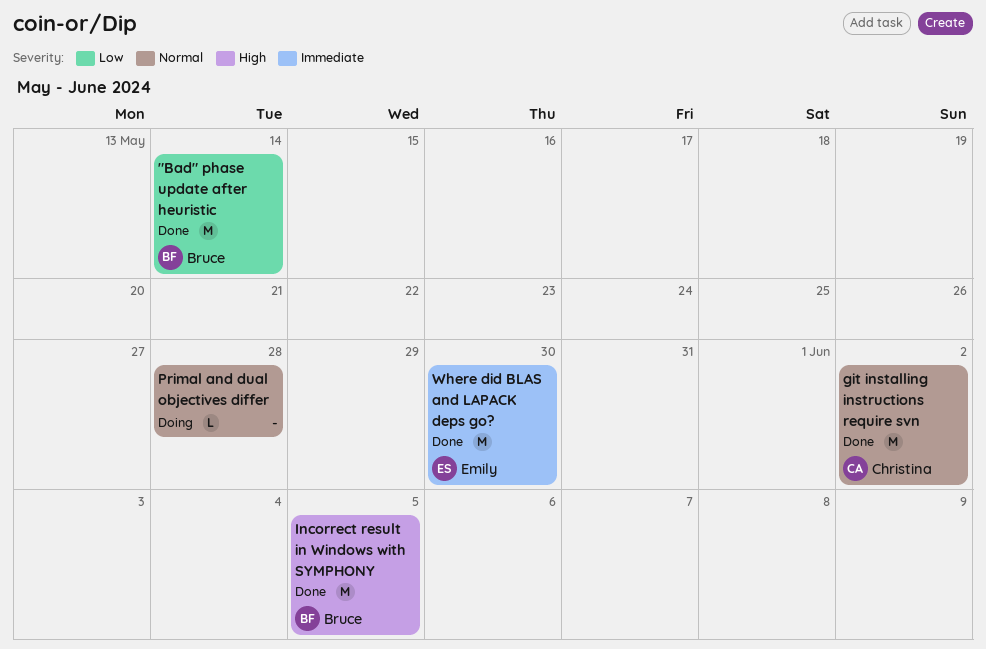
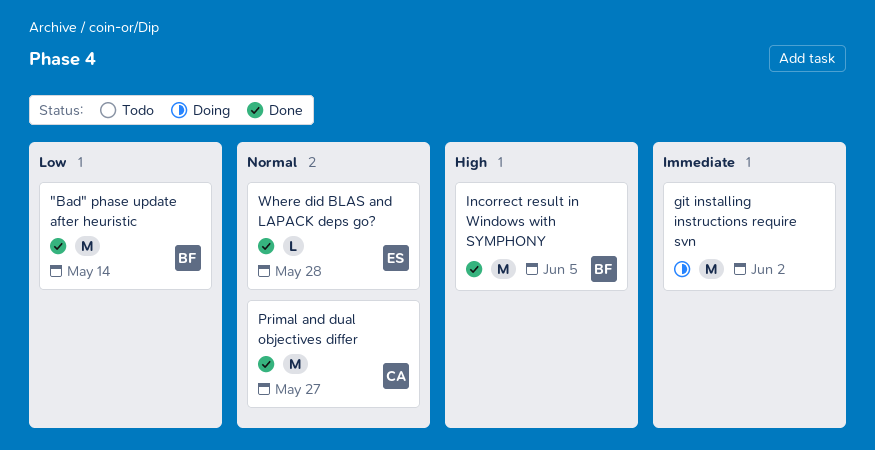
git installing instructions require svn, status: Done -> Doing
git installing instructions require svn, owner: Christina -> none
git installing instructions require svn, priority: Normal -> Immediate
Primal and dual objectives differ, status: Doing -> Done
Primal and dual objectives differ, owner: none -> Christina
Primal and dual objectives differ, estimate: L -> M
Primal and dual objectives differ, due: May 28 -> May 27
Where did BLAS and LAPACK deps go?, priority: Immediate -> Normal
Where did BLAS and LAPACK deps go?, estimate: M -> L
Where did BLAS and LAPACK deps go?, due: May 30 -> May 28

